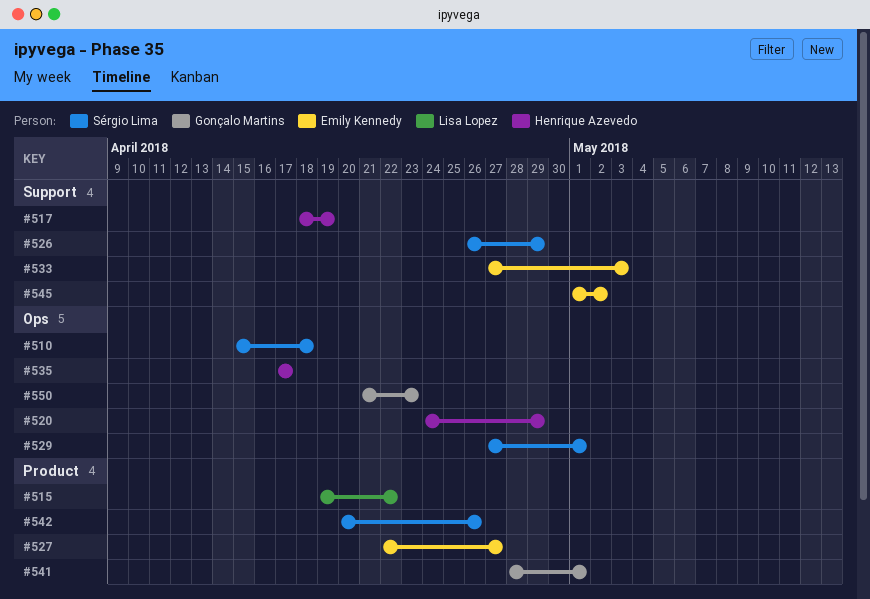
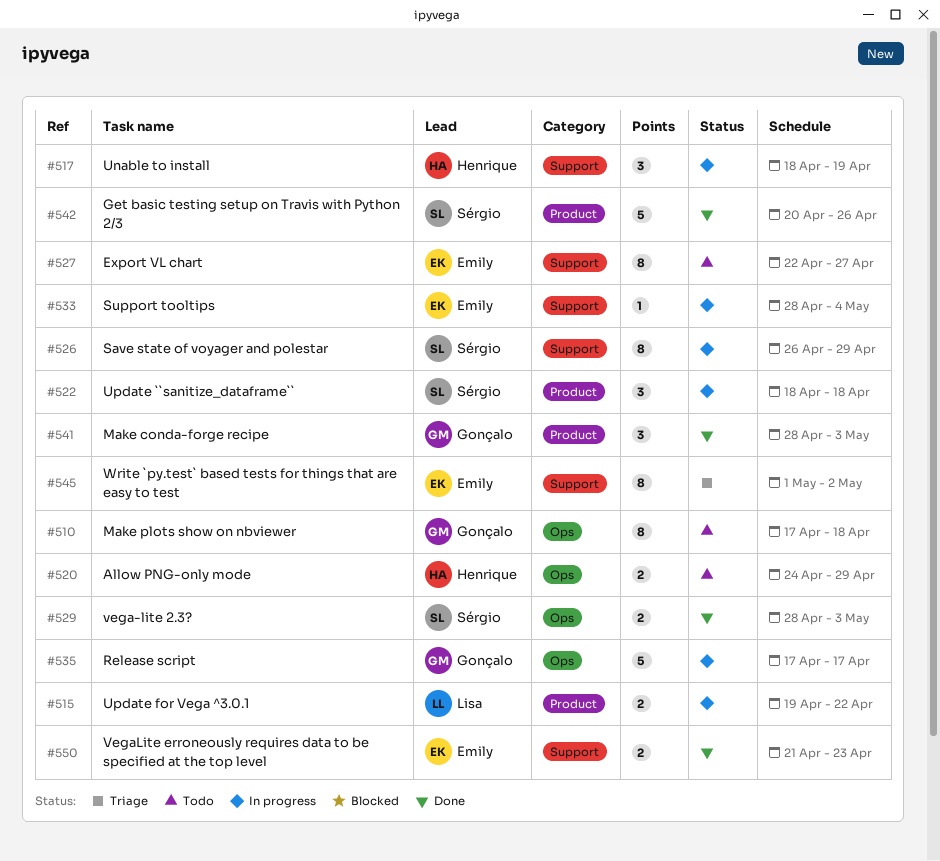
#510, owner: Sérgio Lima -> Gonçalo Martins
#510, start: Apr 15 -> Apr 17
#522: none -> present
#527, label: Product -> Support
#529, start: Apr 27 -> Apr 28
#529, due: May 1 -> May 3
#533, start: Apr 27 -> Apr 28
#533, due: May 3 -> May 4
#535, owner: Henrique Azevedo -> Gonçalo Martins
#541, due: May 1 -> May 3
#550, owner: Gonçalo Martins -> Emily Kennedy
#550, label: Ops -> Support

